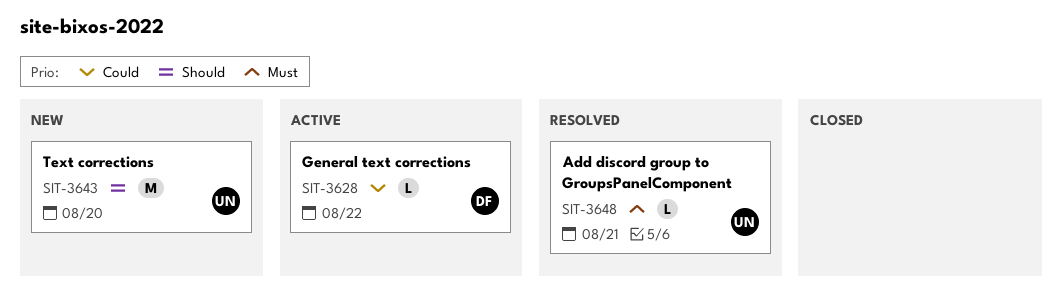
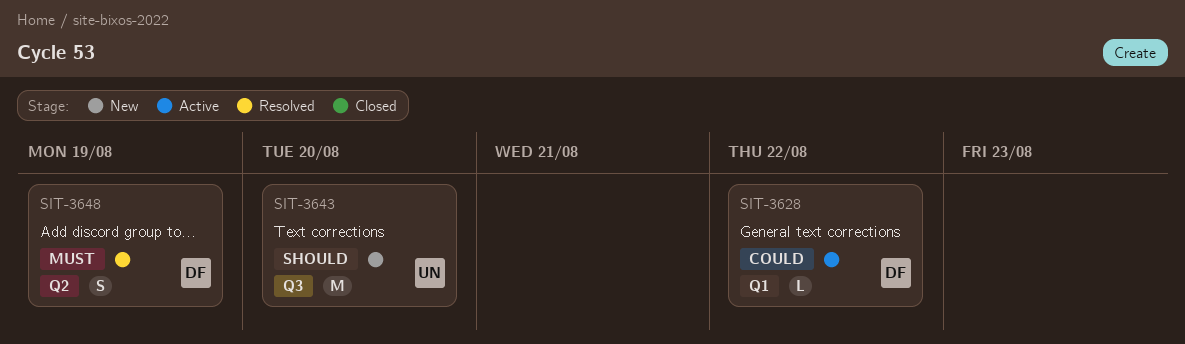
SIT-3648, owner: UN -> DF
SIT-3648, estimate: L -> S
SIT-3648, due: Aug 21 -> Aug 19

